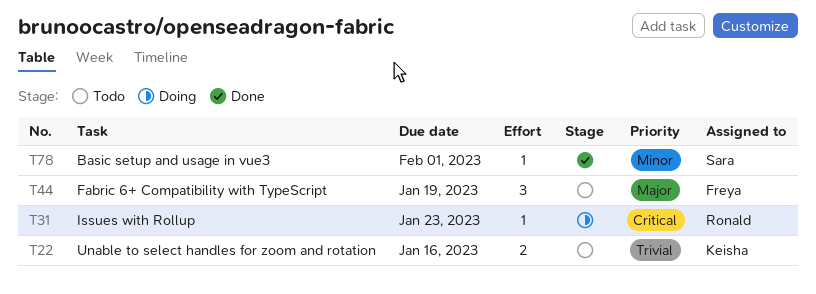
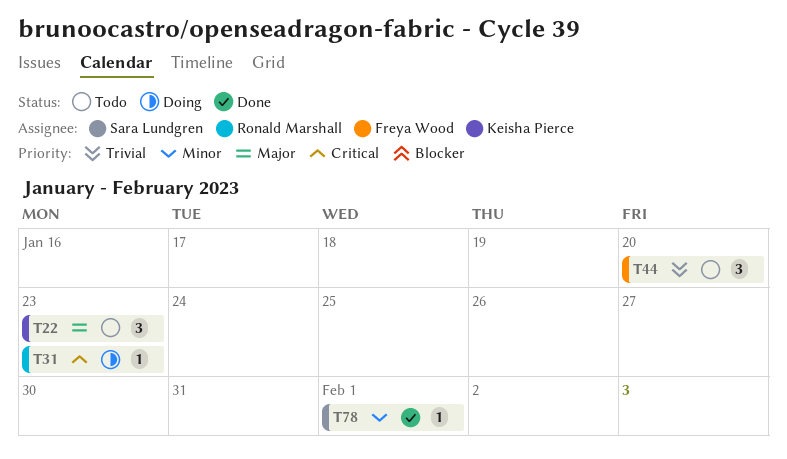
T22, priority: Trivial -> Major
T22, estimate: 2 -> 3
T22, due: Jan 16 -> Jan 23
T44, priority: Major -> Trivial
T44, due: Jan 19 -> Jan 20

